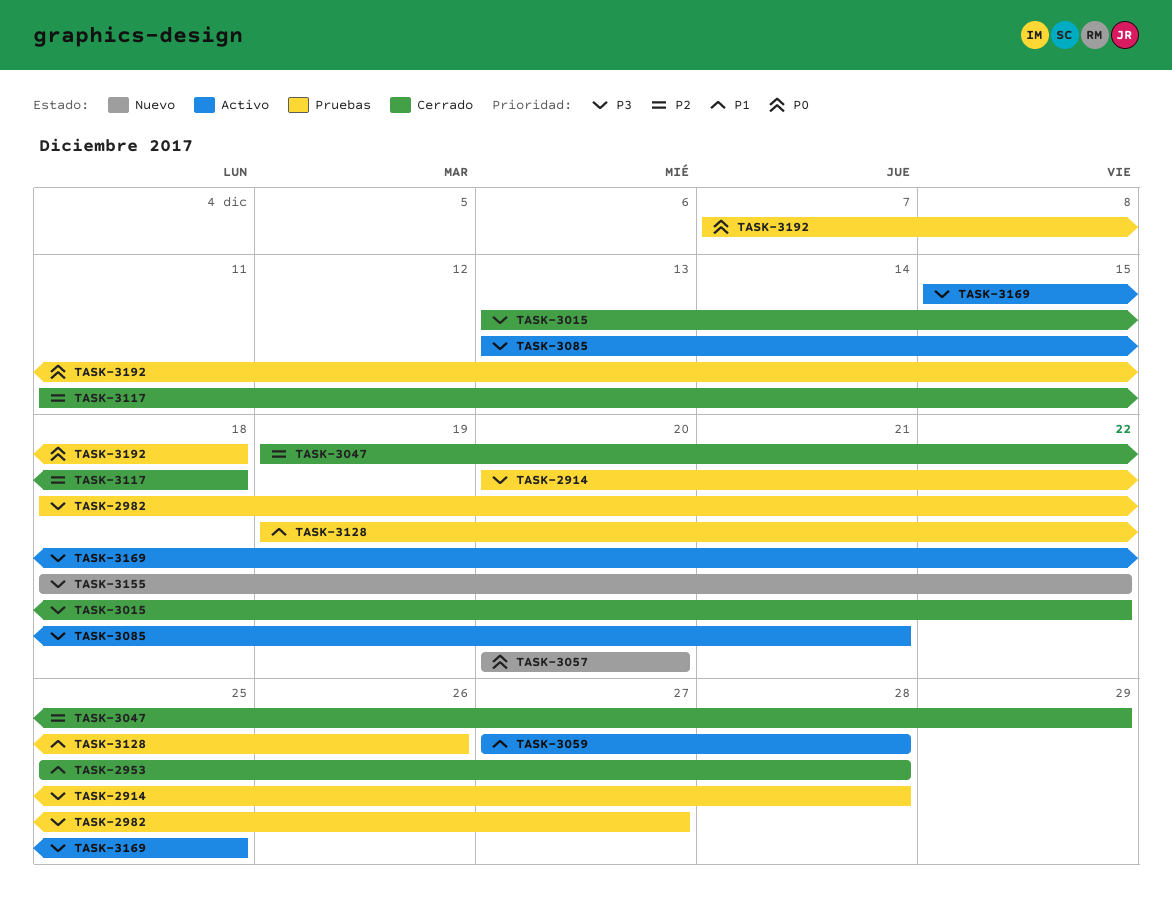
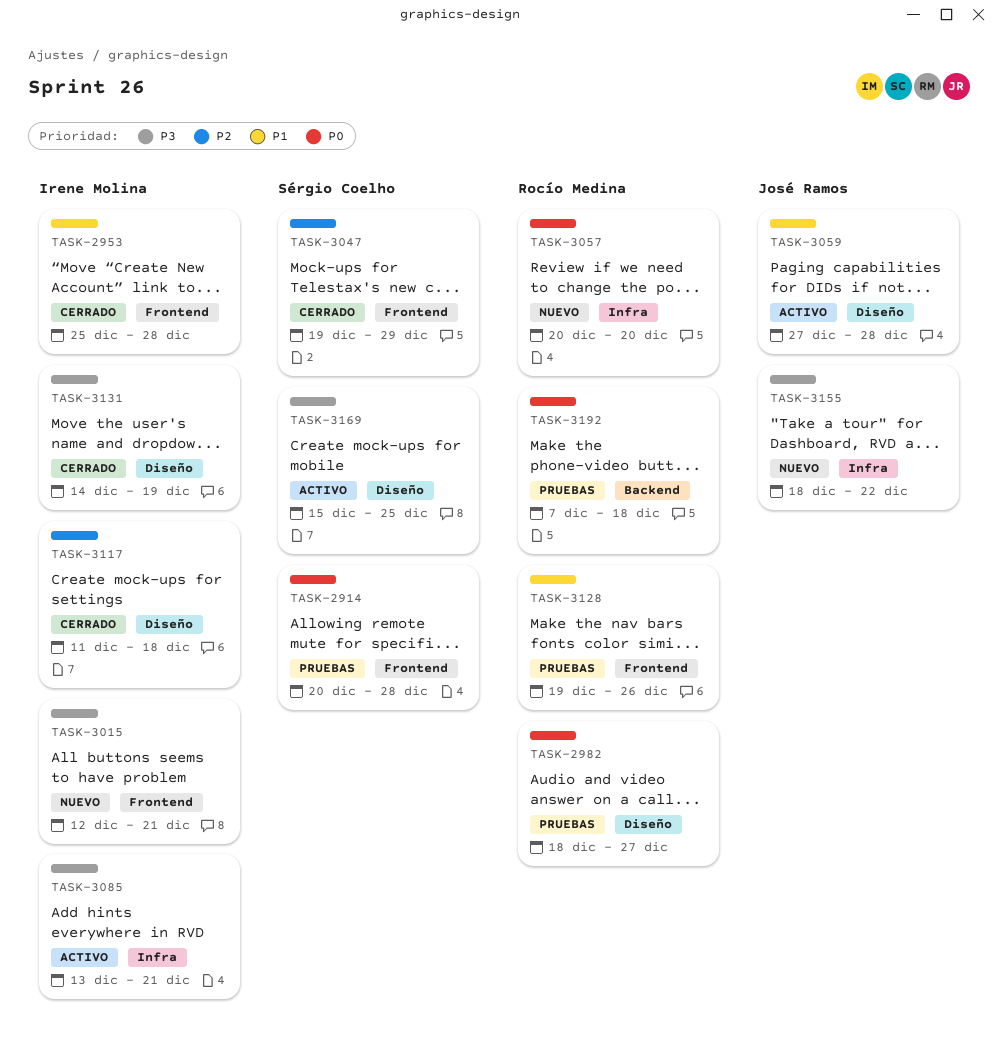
TASK-2914, priority: P3 -> P0
TASK-2982, priority: P3 -> P0
TASK-3015, status: Cerrado -> Nuevo
TASK-3015, start: Dec 13 -> Dec 12
TASK-3015, due: Dec 22 -> Dec 21
TASK-3131: none -> present

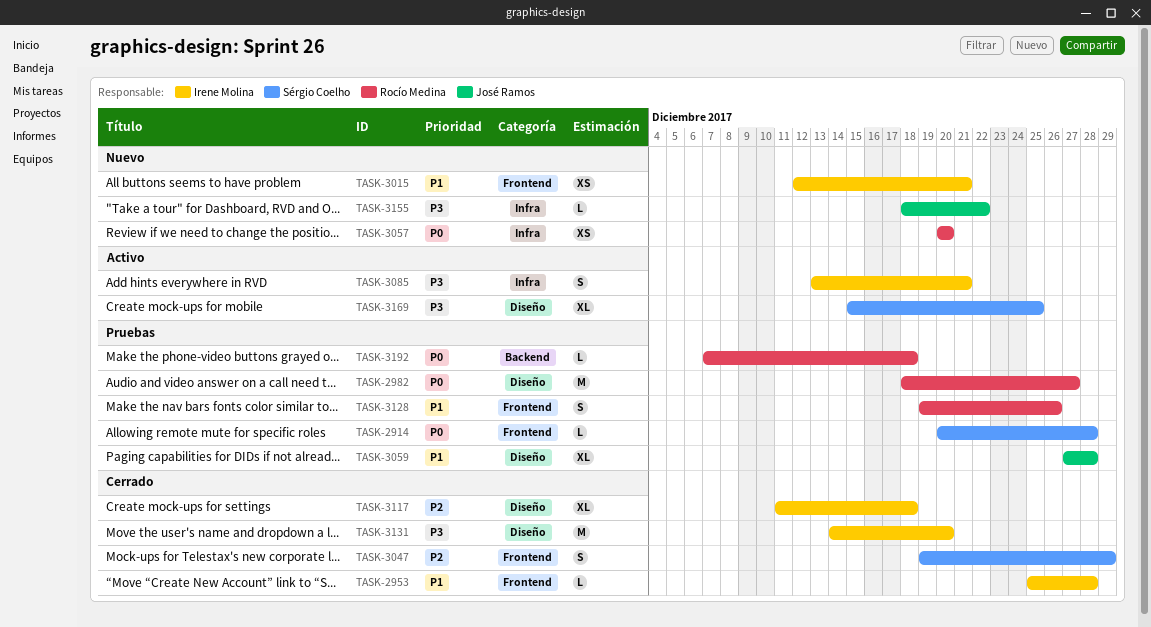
TASK-3015, priority: P3 -> P1
TASK-3059, status: Activo -> Pruebas
TASK-3131, due: Dec 19 -> Dec 20

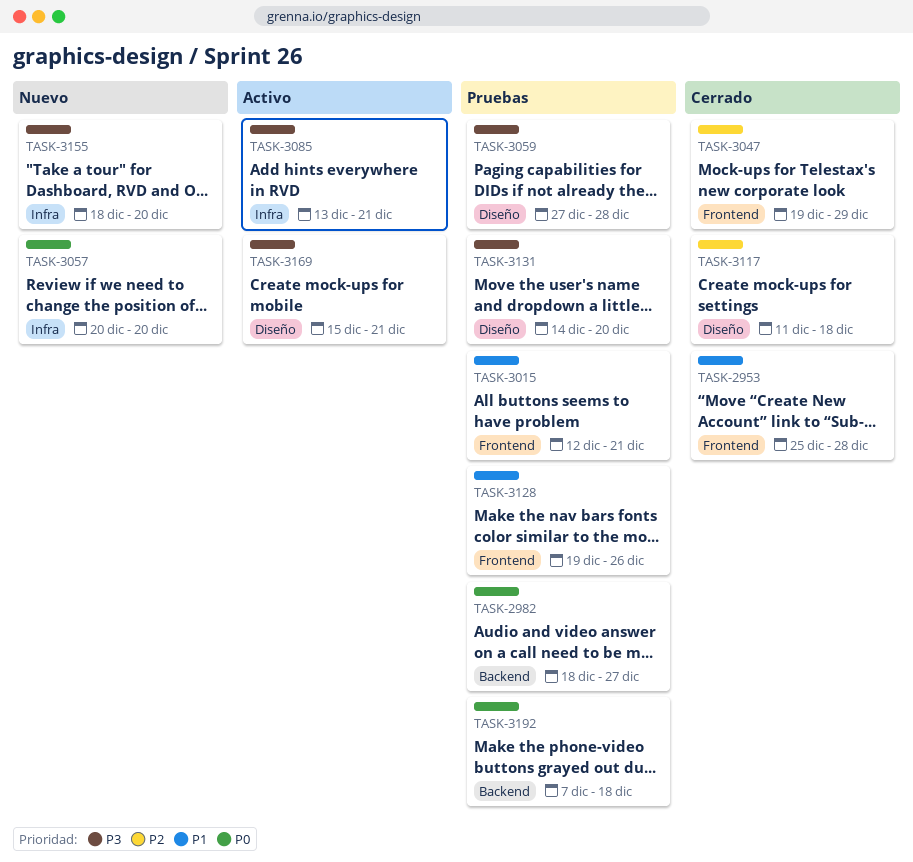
TASK-2914: present -> none
TASK-2982, label: Diseño -> Backend
TASK-3015, status: Nuevo -> Pruebas
TASK-3059, priority: P1 -> P3
TASK-3131, status: Cerrado -> Pruebas
TASK-3155, due: Dec 22 -> Dec 20
TASK-3169, due: Dec 25 -> Dec 21

